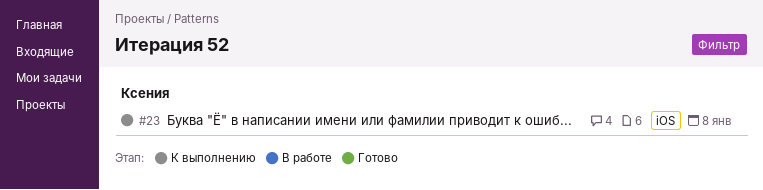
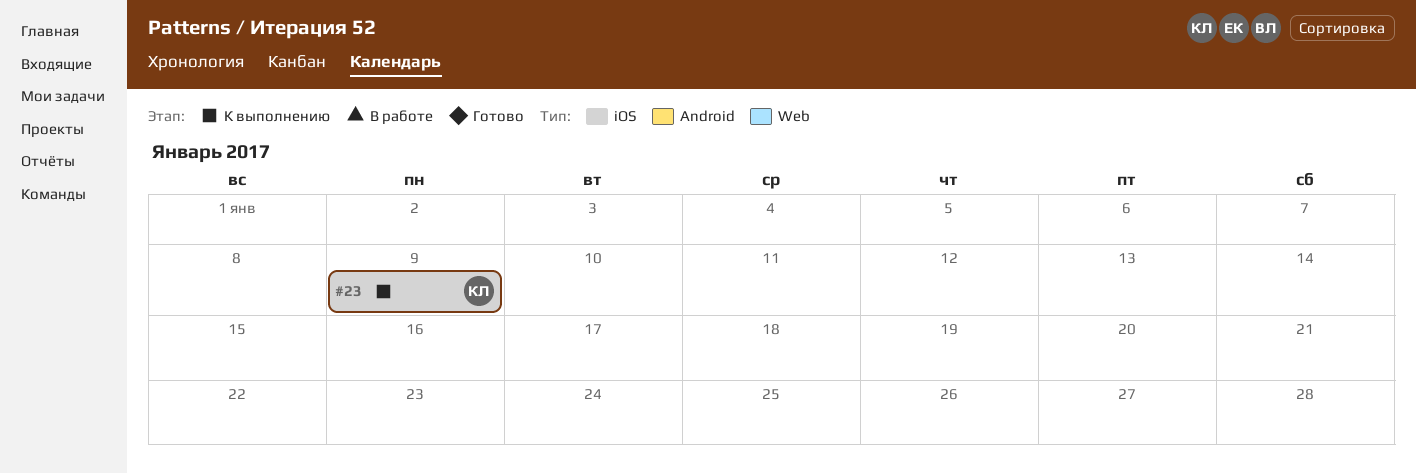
#23, due: Jan 8 -> Jan 9

